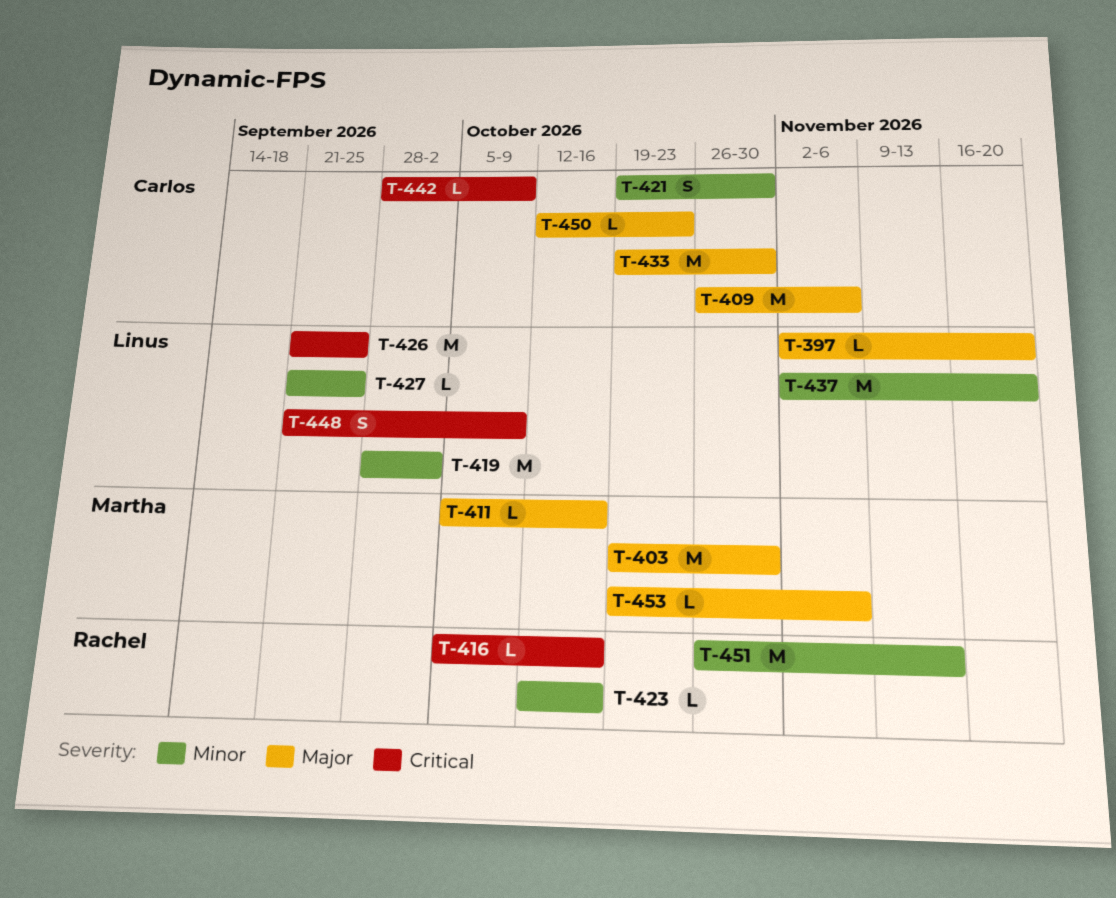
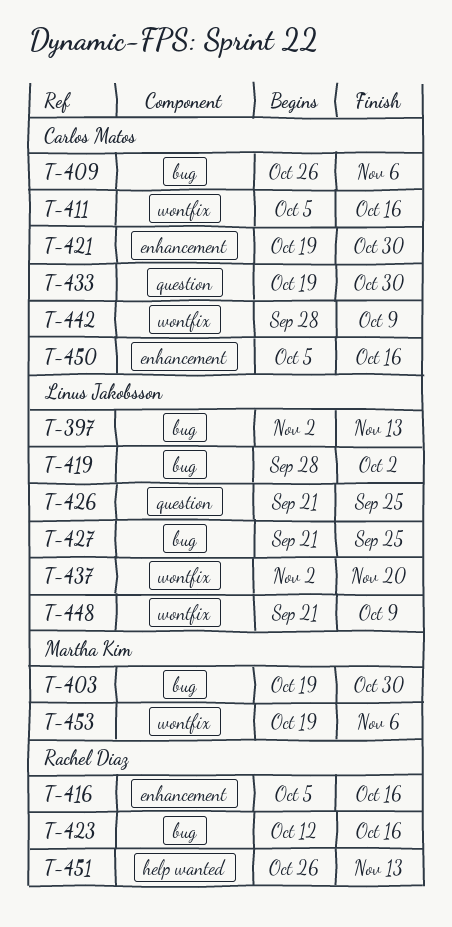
T-397, due: Nov 20 -> Nov 13
T-411, owner: Martha Kim -> Carlos Matos
T-450, start: Oct 12 -> Oct 5
T-450, due: Oct 23 -> Oct 16

